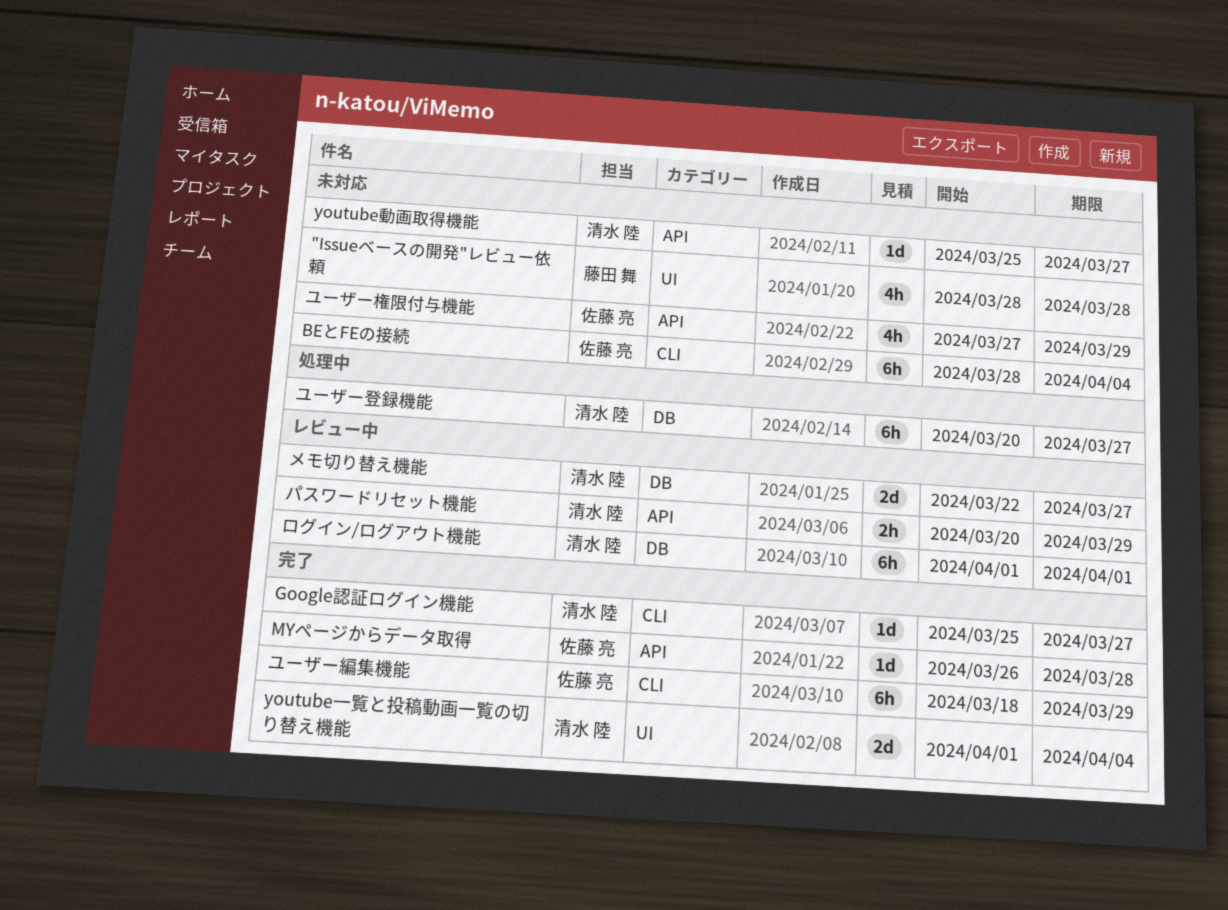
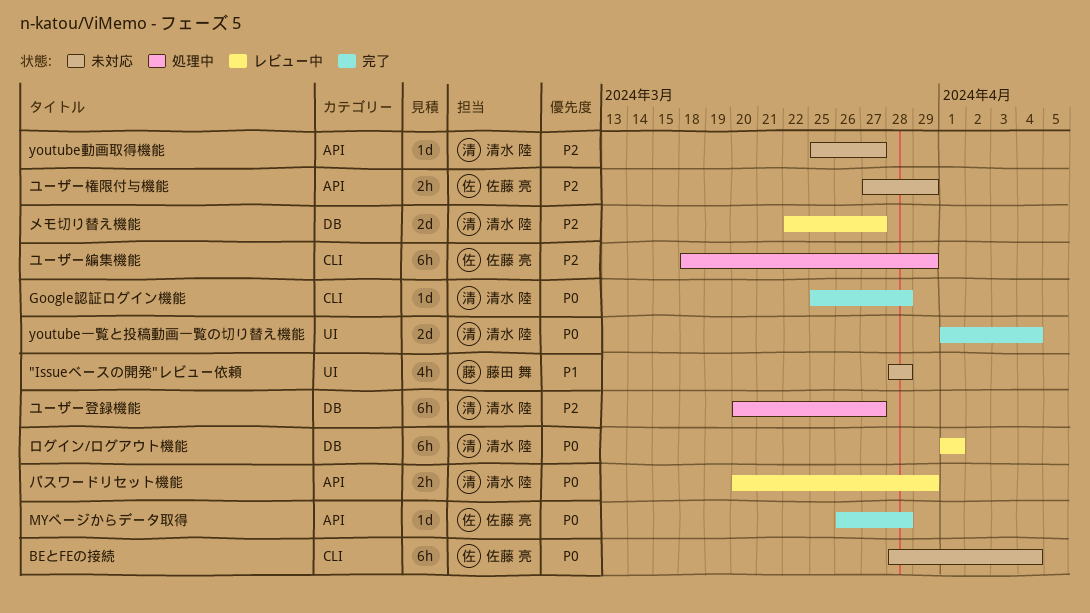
Google認証ログイン機能, due: Mar 27 -> Mar 28
ユーザー権限付与機能, estimate: 4h -> 2h
ユーザー編集機能, status: 完了 -> 処理中

